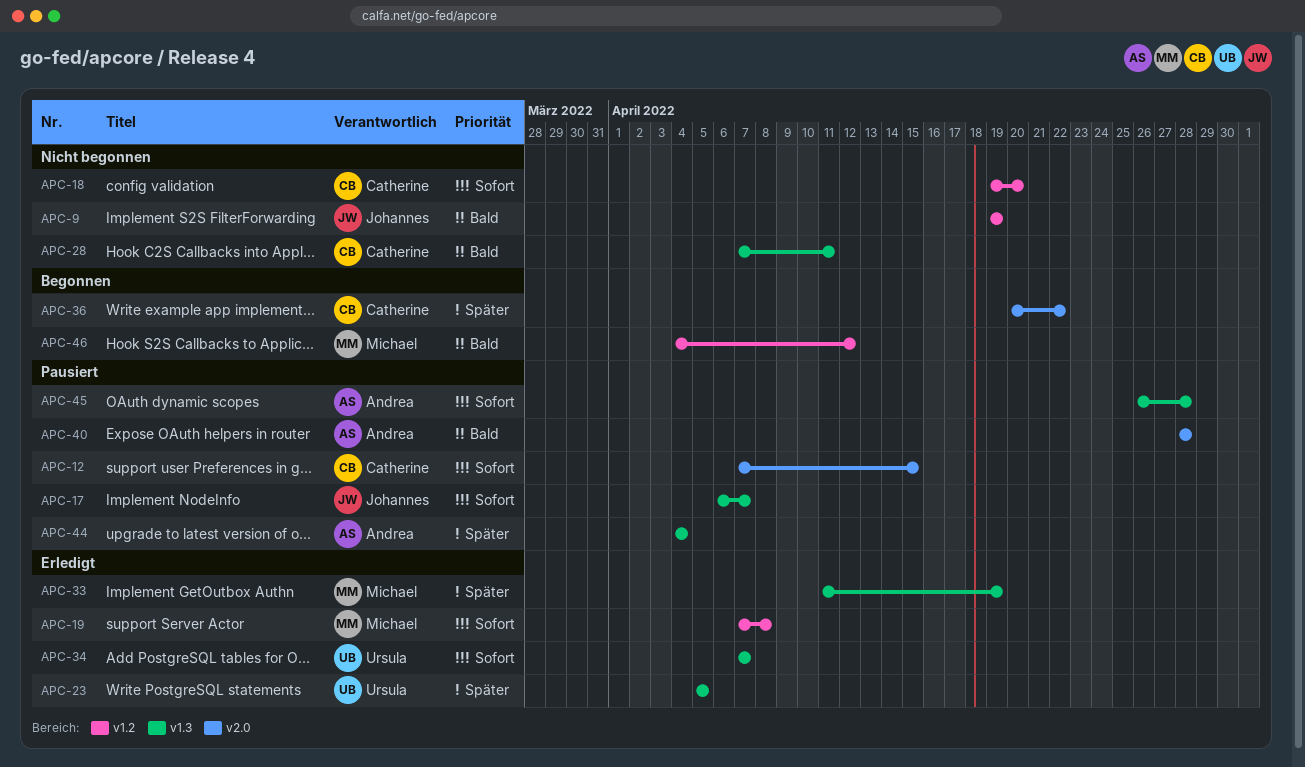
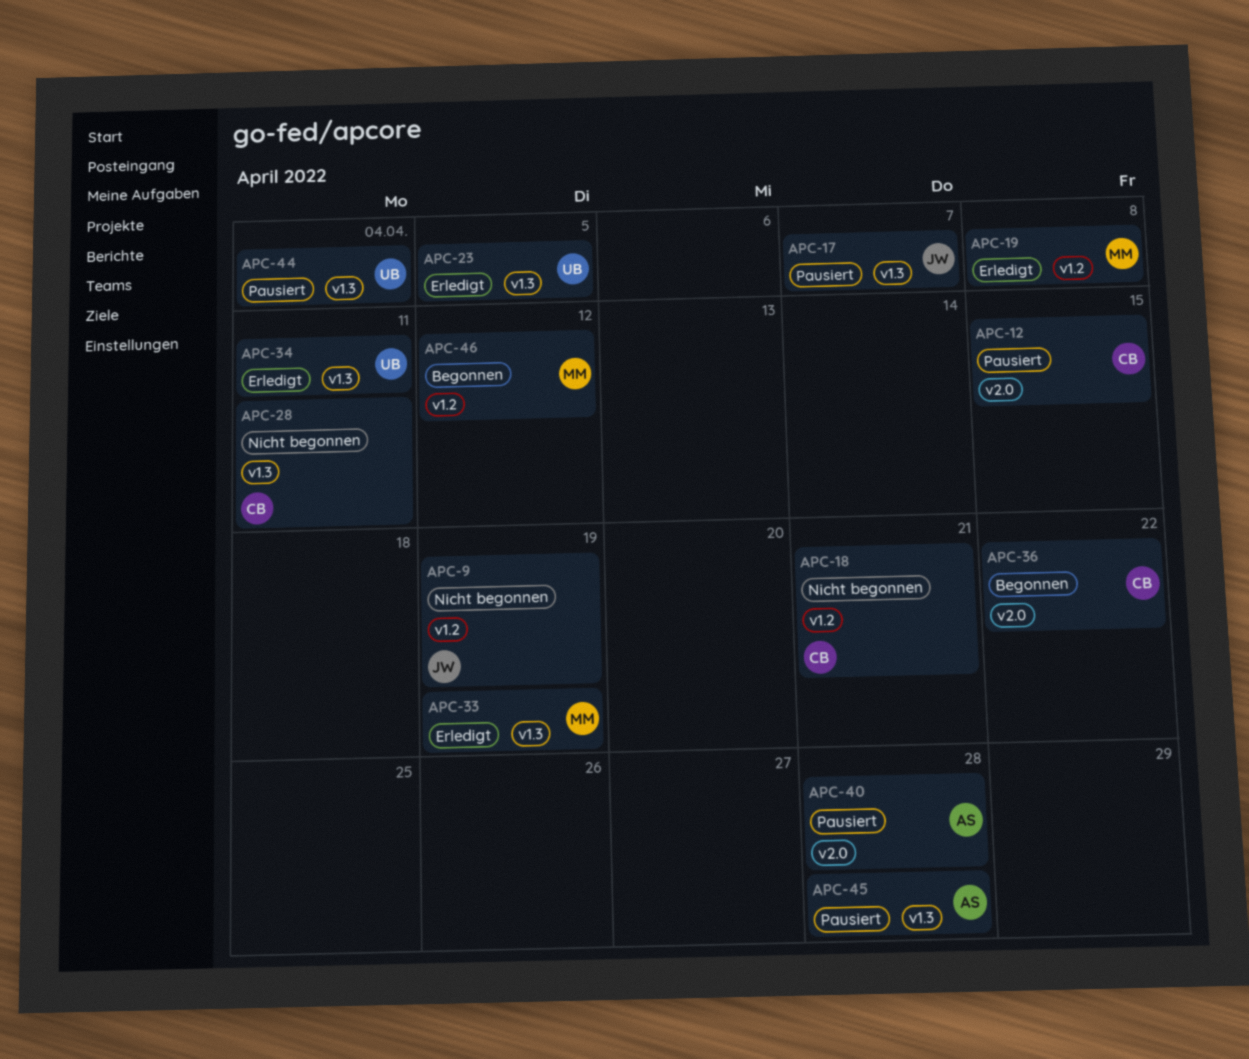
APC-18, due: Apr 20 -> Apr 21
APC-34, due: Apr 7 -> Apr 11
APC-44, owner: Andrea -> Ursula

